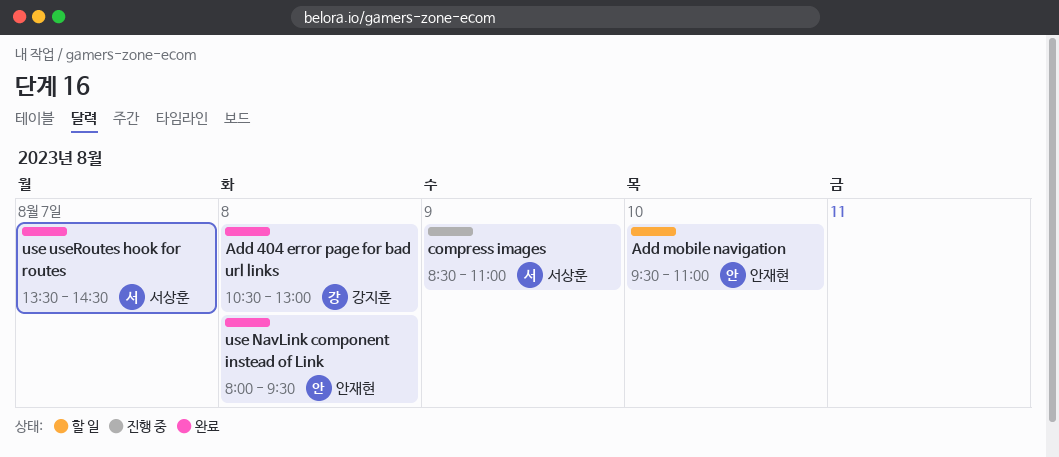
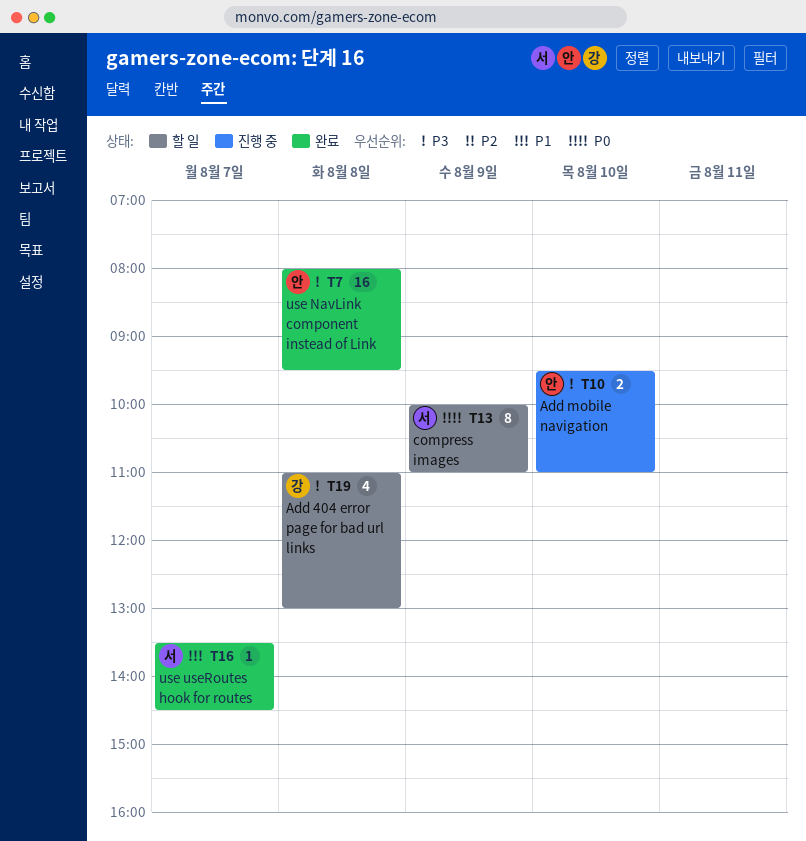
Add 404 error page for bad url links, status: 완료 -> 할 일
Add 404 error page for bad url links, begins: 10:30 -> 11:00
Add mobile navigation, status: 할 일 -> 진행 중
compress images, status: 진행 중 -> 할 일
compress images, begins: 08:30 -> 10:00

